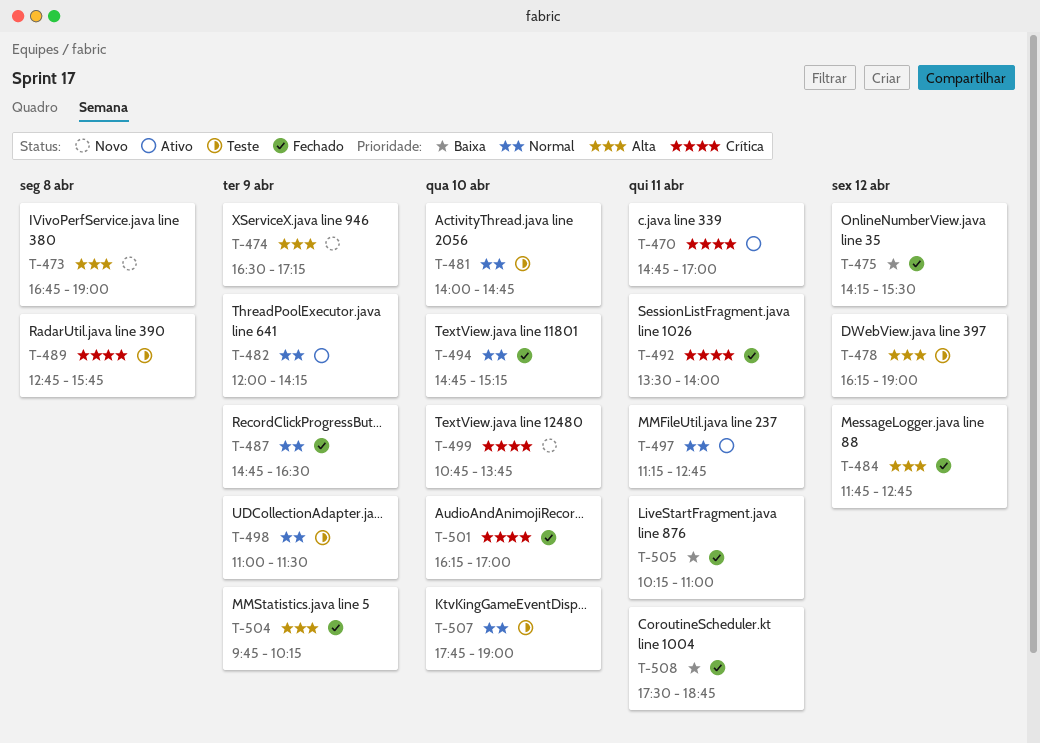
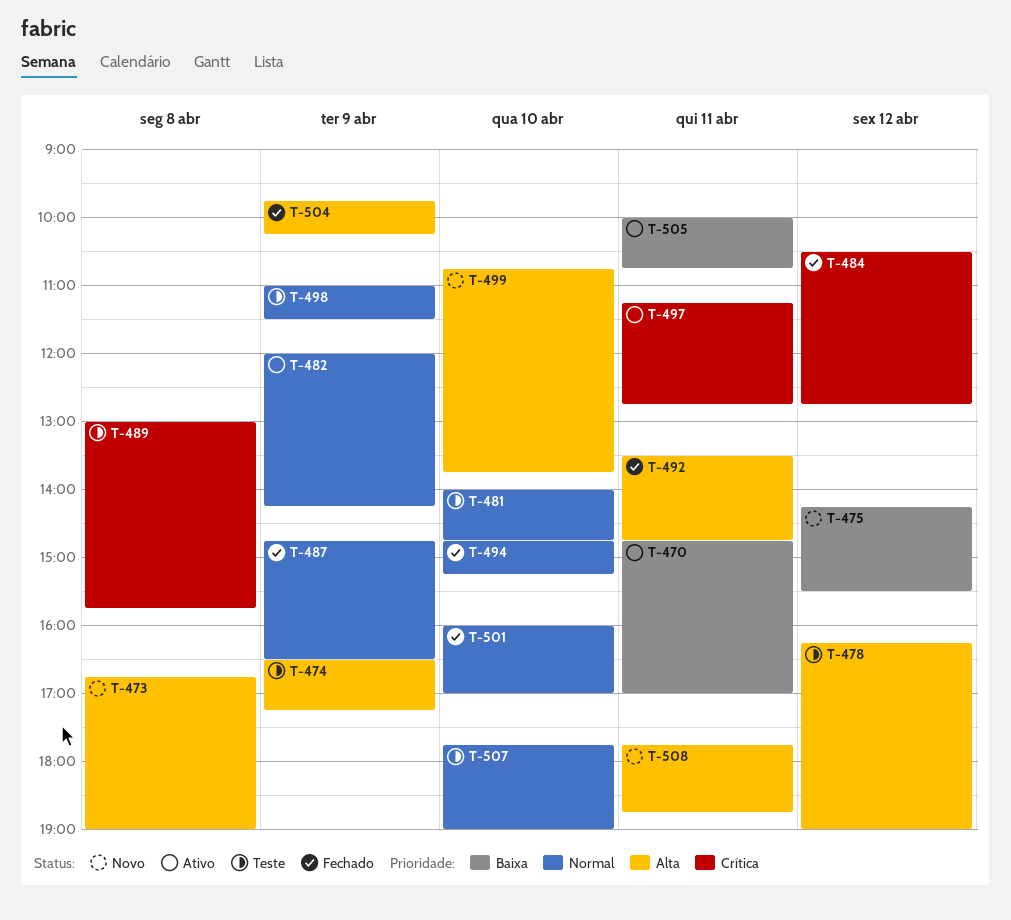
T-470, priority: Crítica -> Baixa
T-474, status: Novo -> Teste
T-475, status: Fechado -> Novo
T-484, priority: Alta -> Crítica
T-484, begins: 11:45 -> 10:30
T-489, begins: 12:45 -> 13:00
T-492, priority: Crítica -> Alta
T-492, ends: 14:00 -> 14:45
T-497, priority: Normal -> Crítica
T-499, priority: Crítica -> Alta
T-501, priority: Crítica -> Normal
T-501, begins: 16:15 -> 16:00
T-505, status: Fechado -> Ativo
T-505, begins: 10:15 -> 10:00
T-505, ends: 11:00 -> 10:45
T-508, status: Fechado -> Novo
T-508, priority: Baixa -> Alta
T-508, begins: 17:30 -> 17:45

